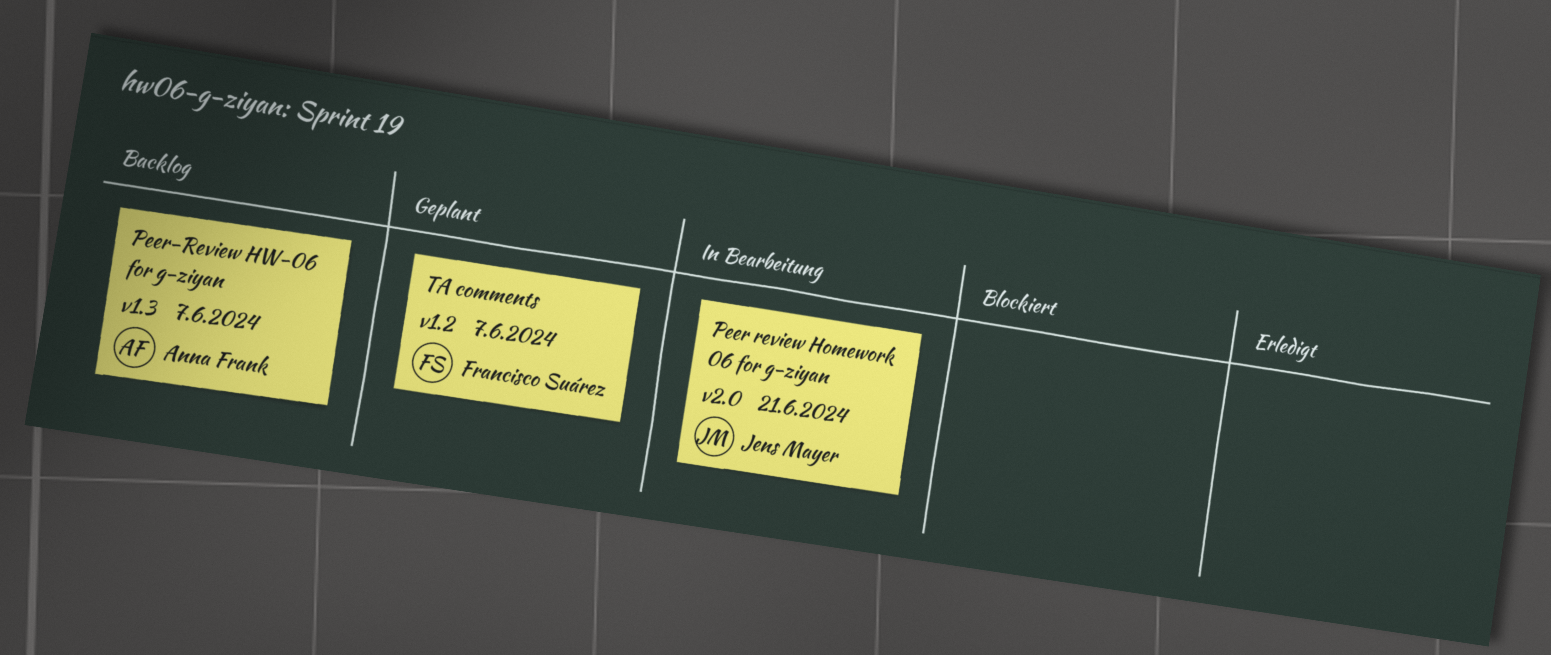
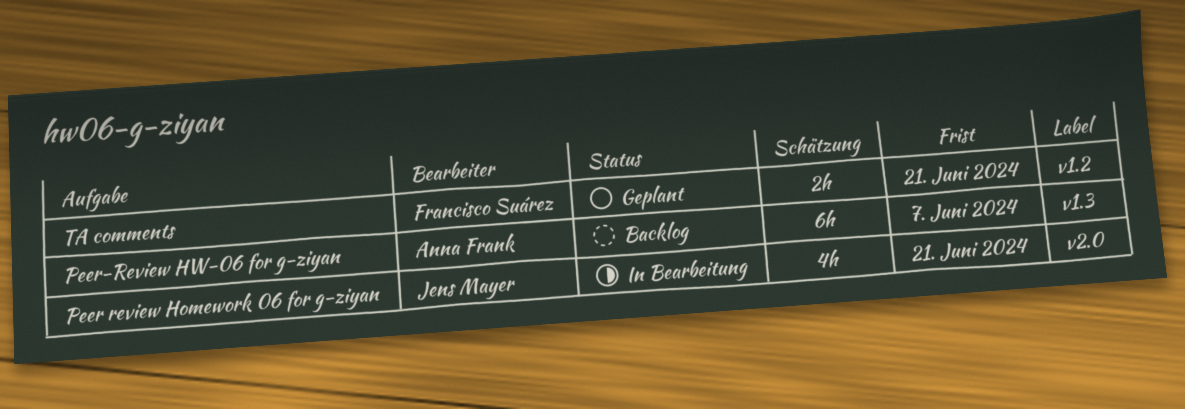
TA comments, due: Jun 7 -> Jun 21

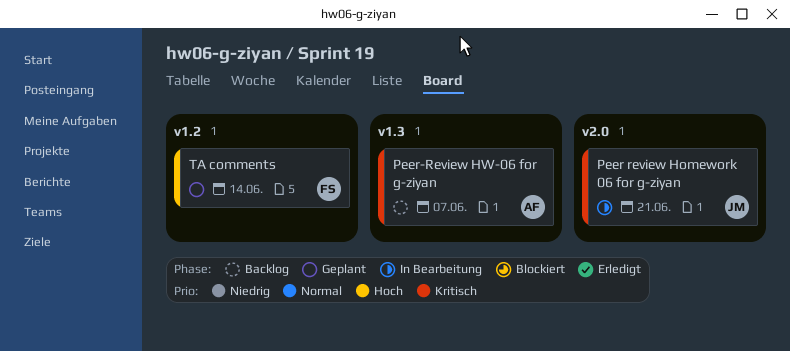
TA comments, due: Jun 21 -> Jun 14

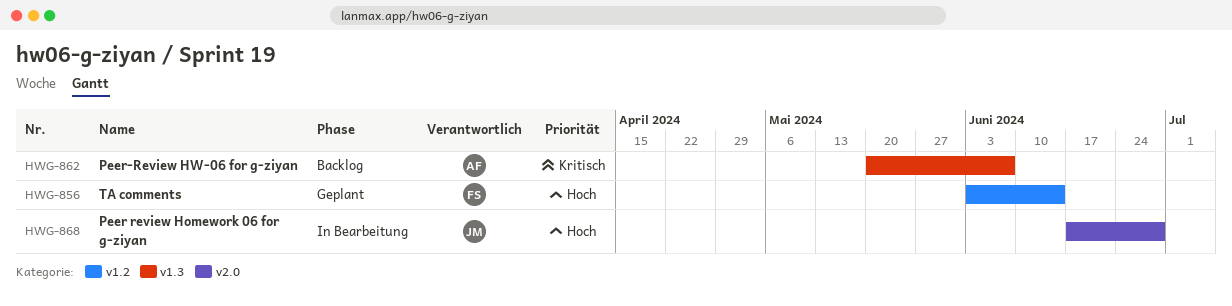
Peer review Homework 06 for g-ziyan, priority: Kritisch -> Hoch
Peer review Homework 06 for g-ziyan, due: Jun 21 -> Jun 28

